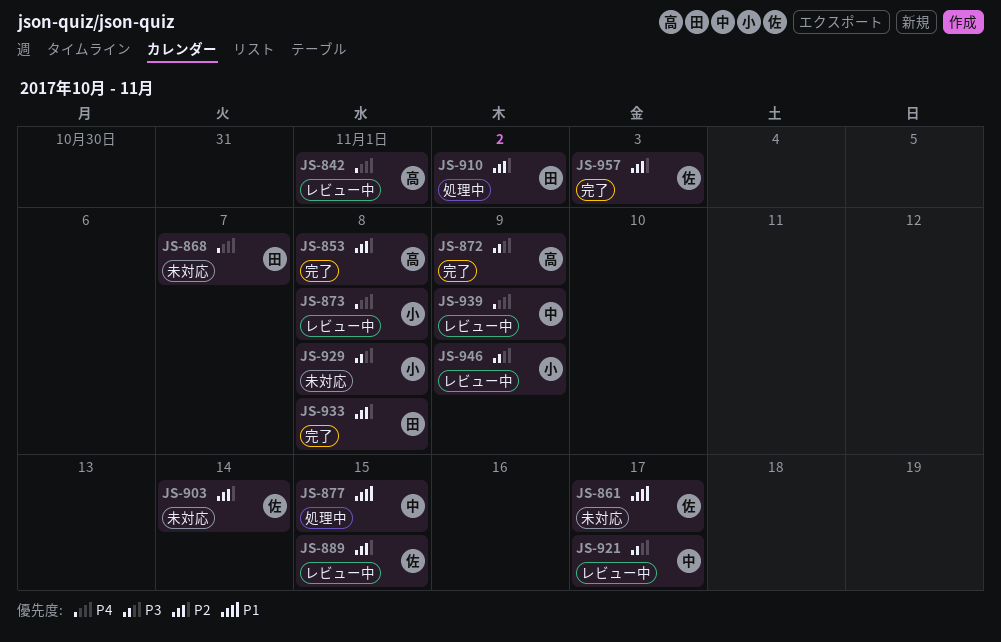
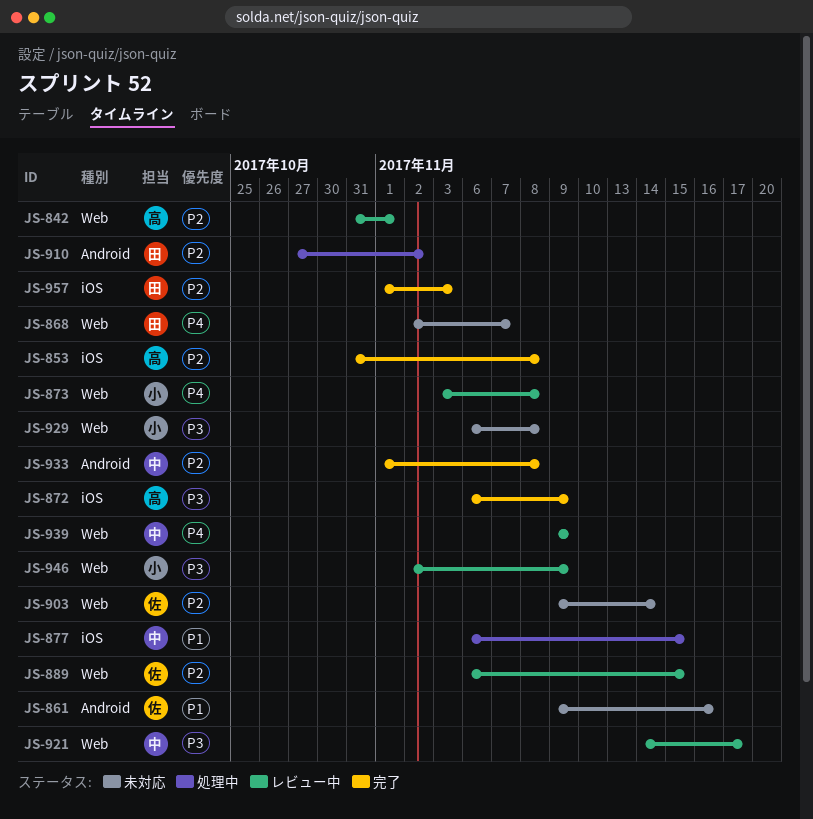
JS-842, priority: P4 -> P2
JS-861, due: Nov 17 -> Nov 16
JS-933, owner: 田 -> 中
JS-957, owner: 佐 -> 田

